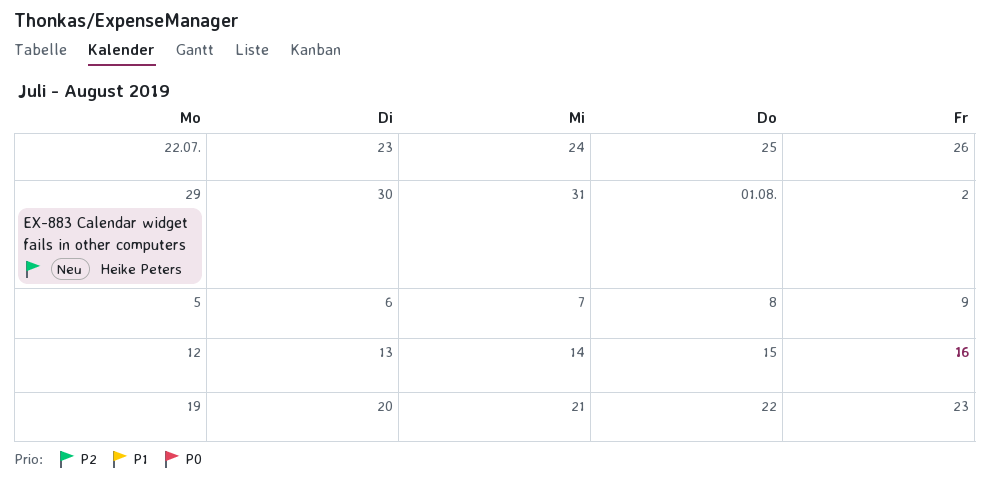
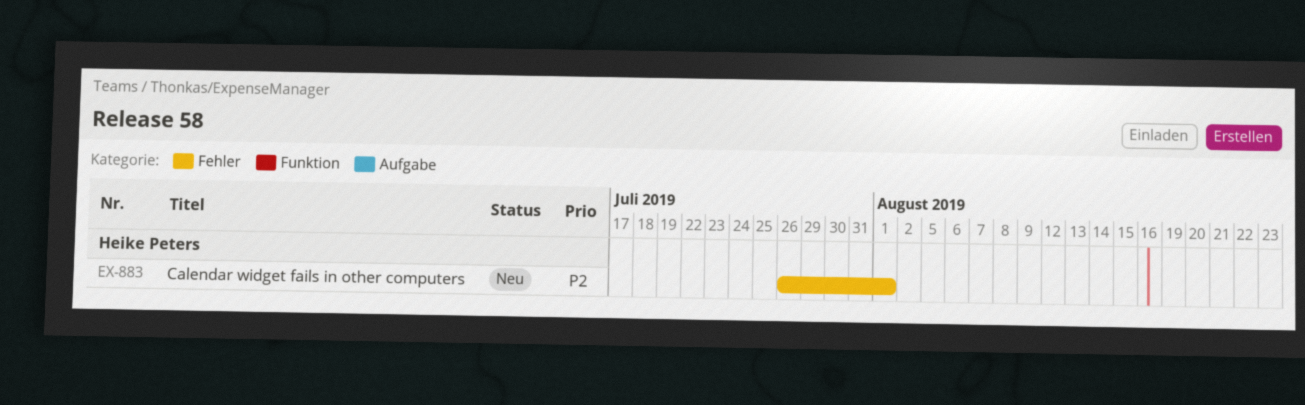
EX-883, due: Jul 29 -> Aug 1

